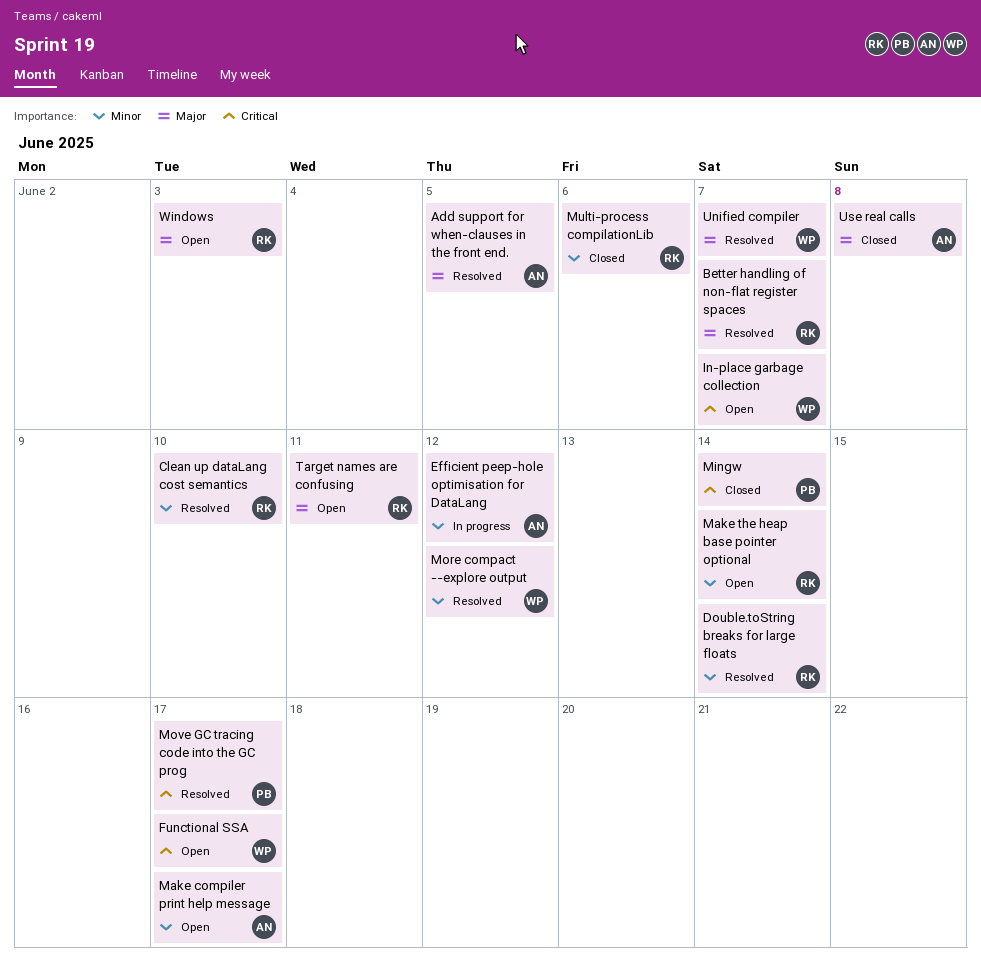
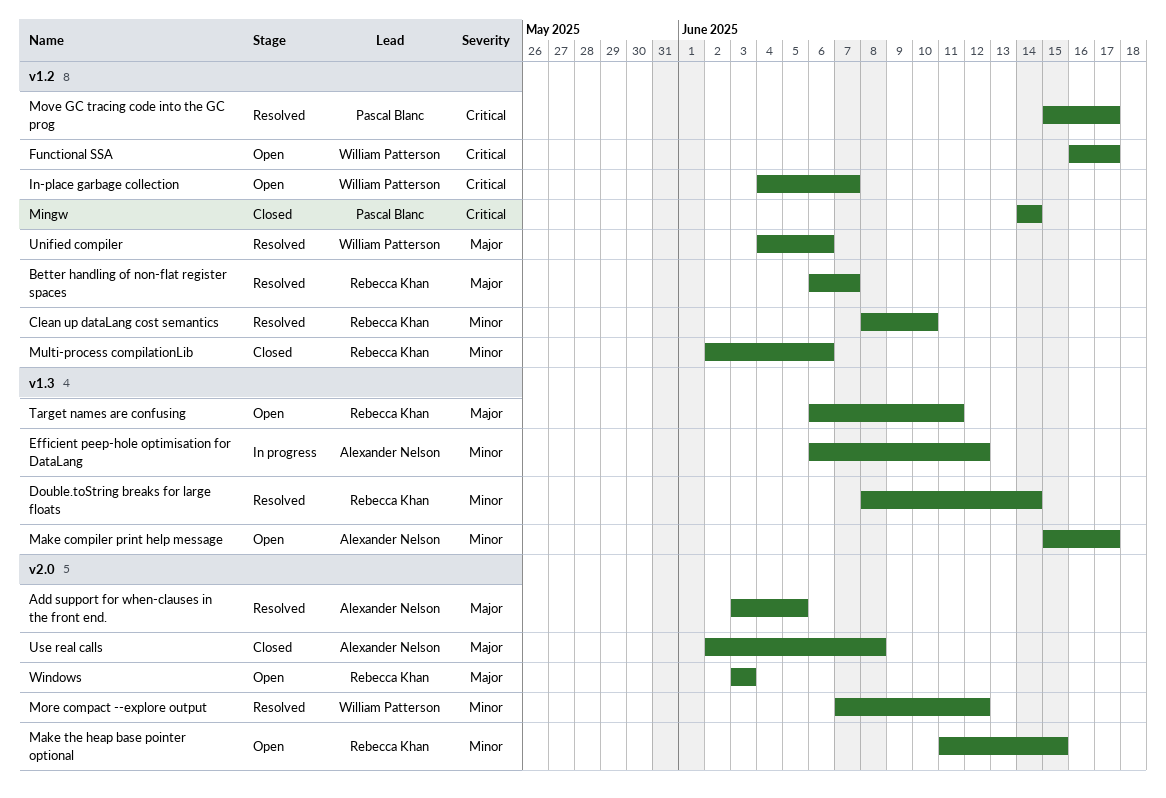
Make the heap base pointer optional, due: Jun 14 -> Jun 15
Unified compiler, due: Jun 7 -> Jun 6

